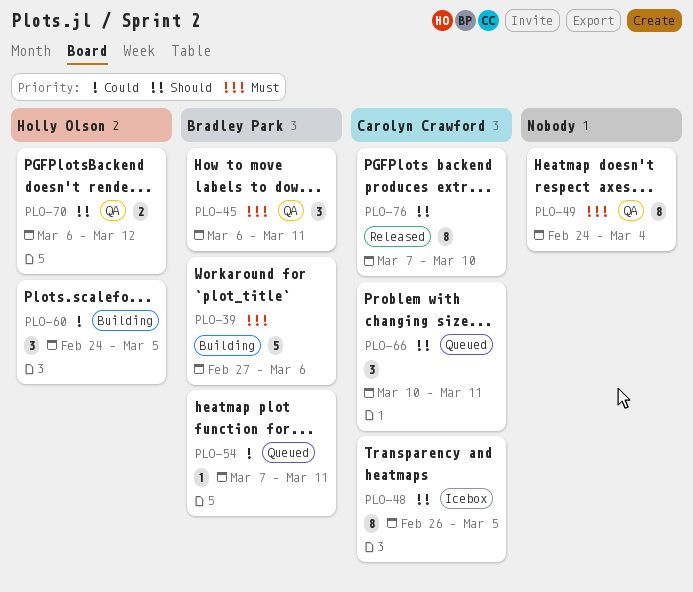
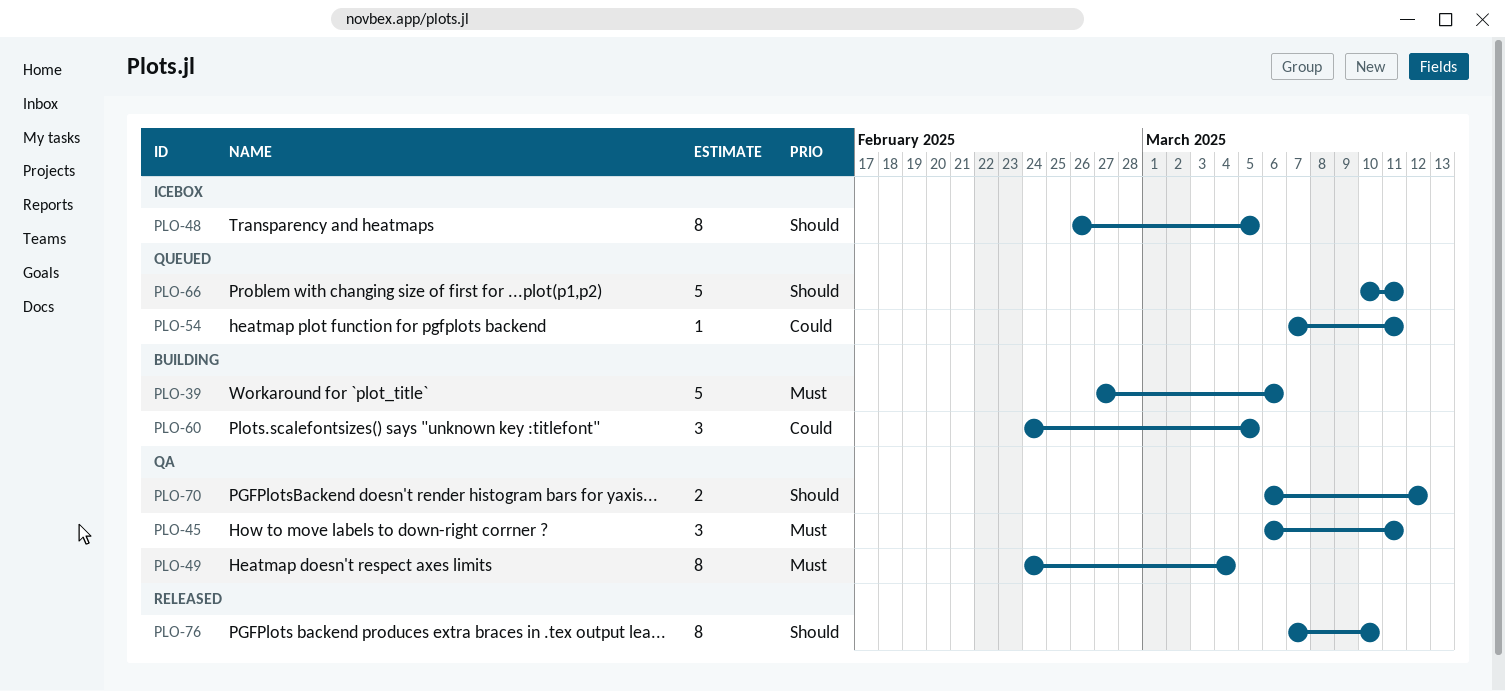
PLO-66, estimate: 3 -> 5

